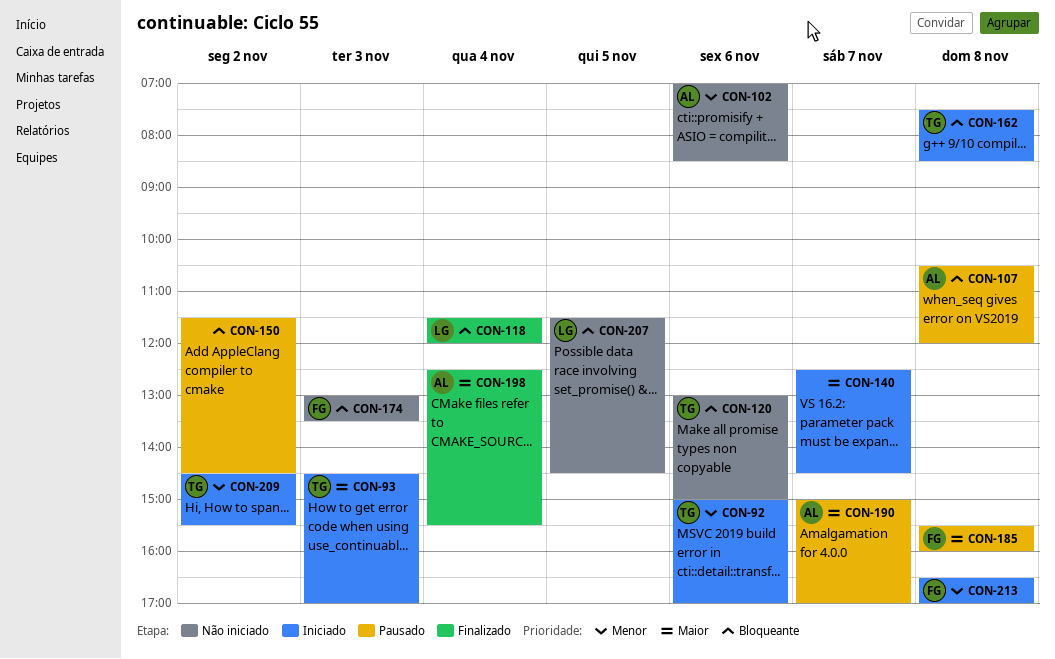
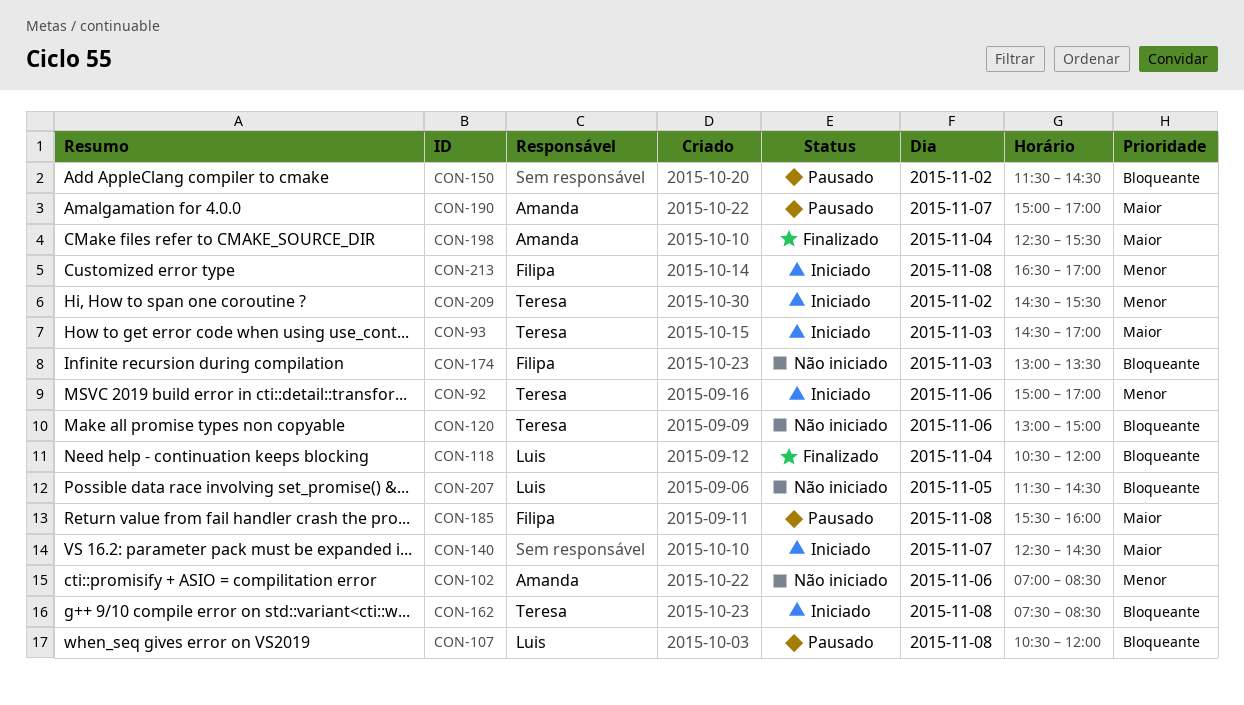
CON-107, owner: Amanda -> Luis
CON-118, begins: 11:30 -> 10:30

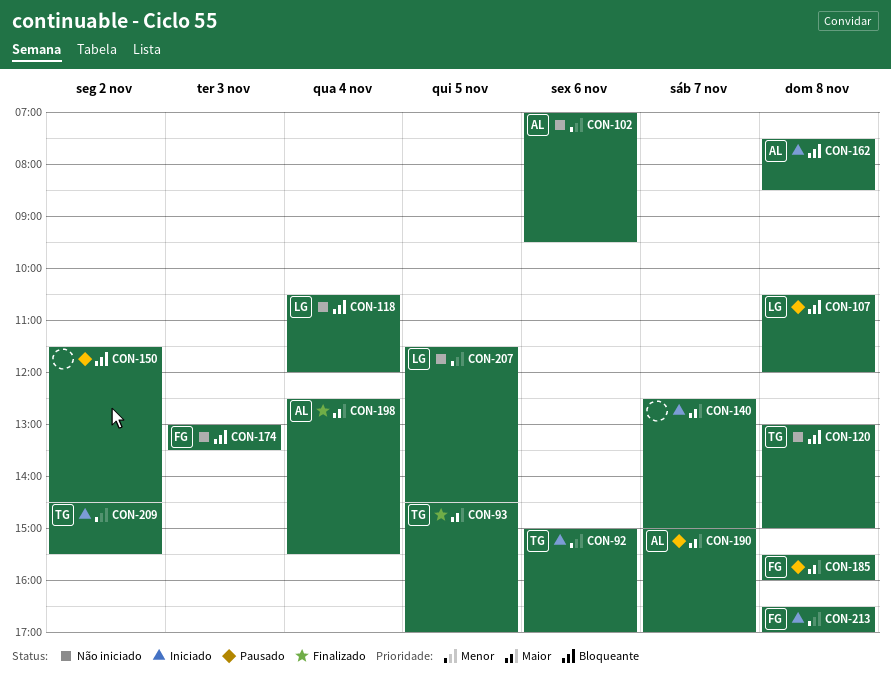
CON-93, status: Iniciado -> Finalizado
CON-93, day: Nov 3 -> Nov 5
CON-102, ends: 08:30 -> 09:30
CON-118, status: Finalizado -> Não iniciado
CON-120, day: Nov 6 -> Nov 8
CON-140, ends: 14:30 -> 15:00
CON-162, owner: Teresa -> Amanda
CON-207, priority: Bloqueante -> Menor

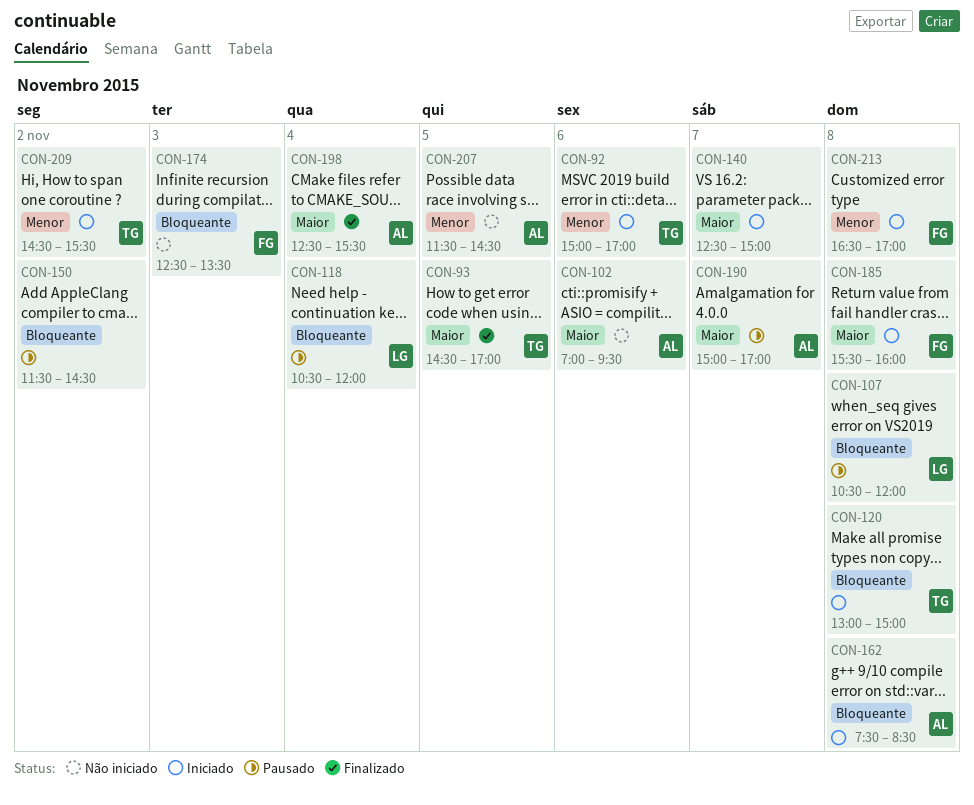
CON-102, priority: Menor -> Maior
CON-118, status: Não iniciado -> Pausado
CON-120, status: Não iniciado -> Iniciado
CON-174, begins: 13:00 -> 12:30
CON-185, status: Pausado -> Iniciado
CON-207, owner: LG -> AL

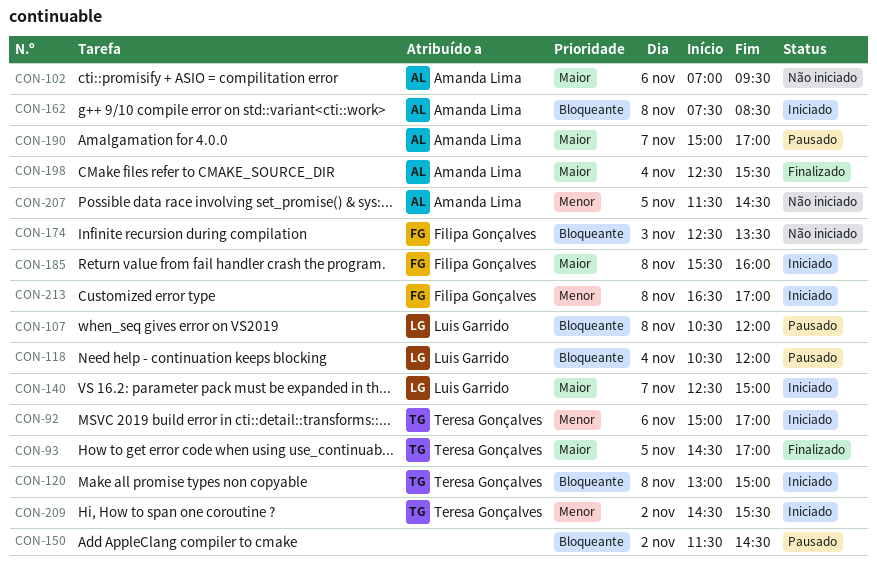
CON-140, owner: none -> Luis Garrido

